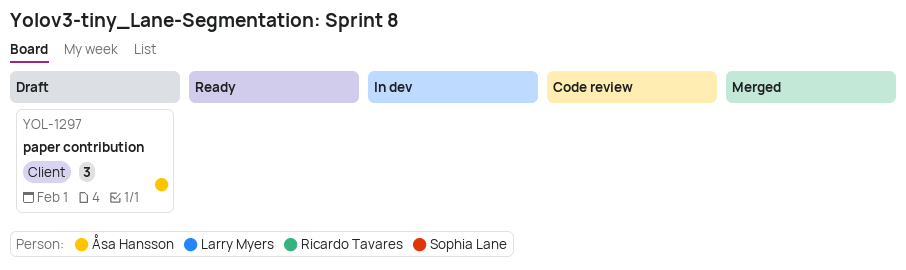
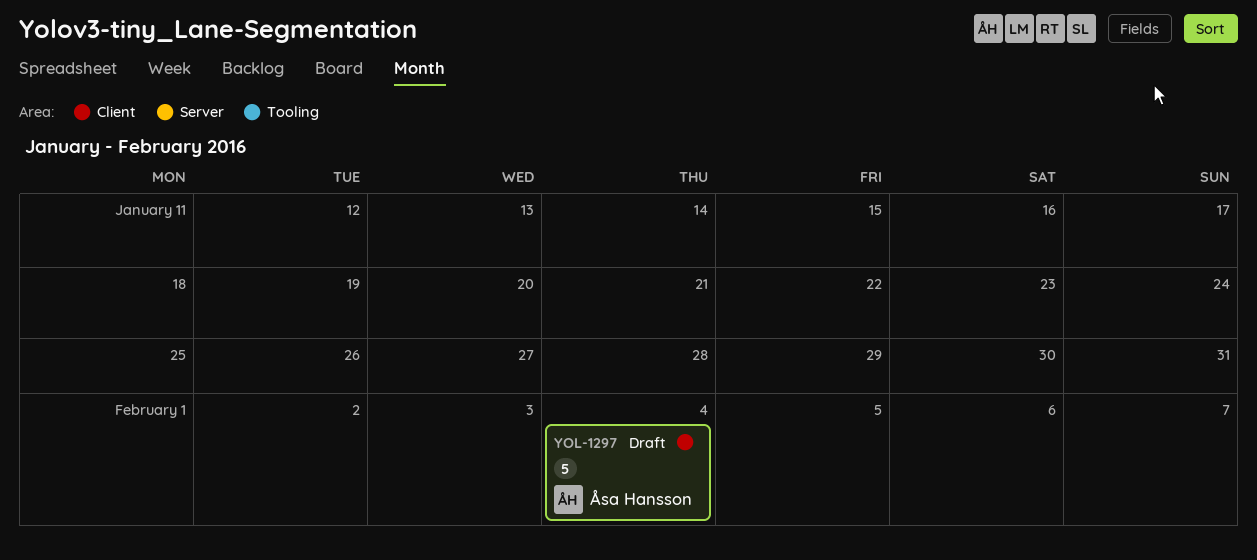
YOL-1297, estimate: 3 -> 5
YOL-1297, due: Feb 1 -> Feb 4

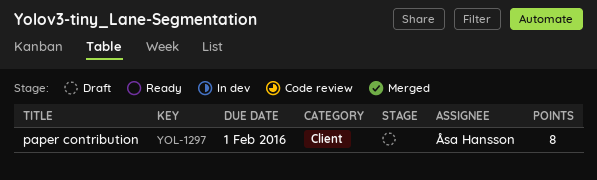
YOL-1297, estimate: 5 -> 8
YOL-1297, due: Feb 4 -> Feb 1

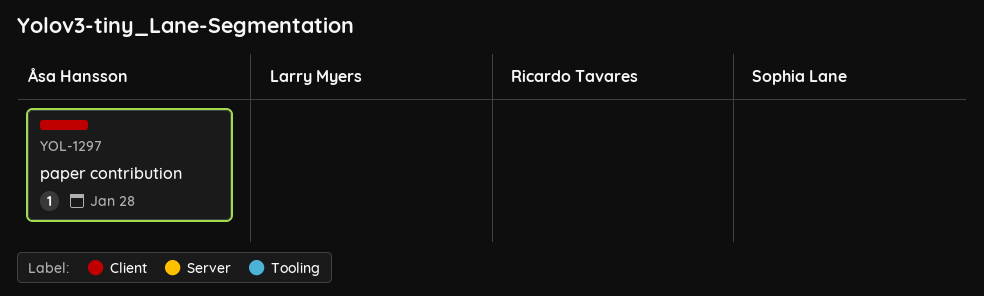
YOL-1297, estimate: 8 -> 1
YOL-1297, due: Feb 1 -> Jan 28

